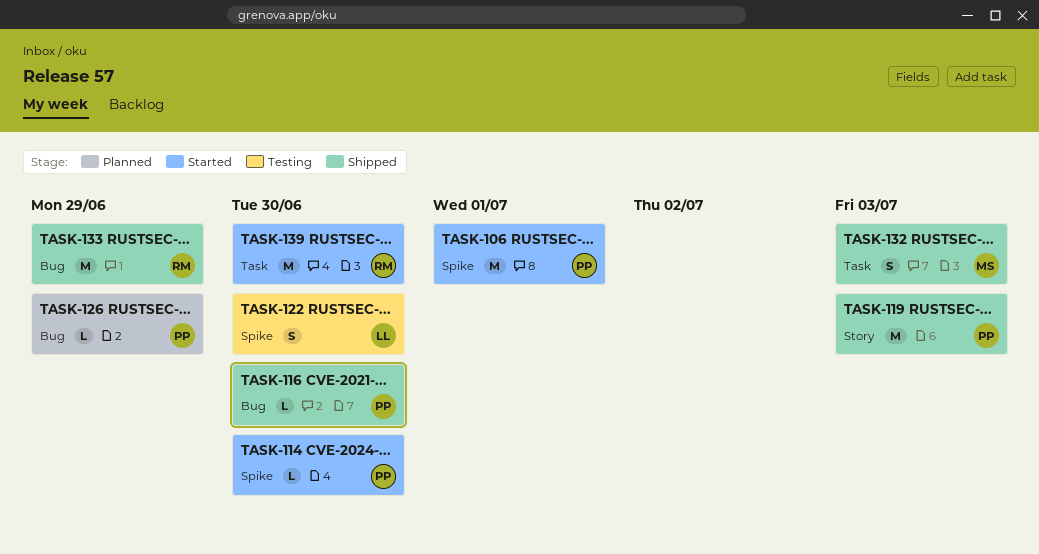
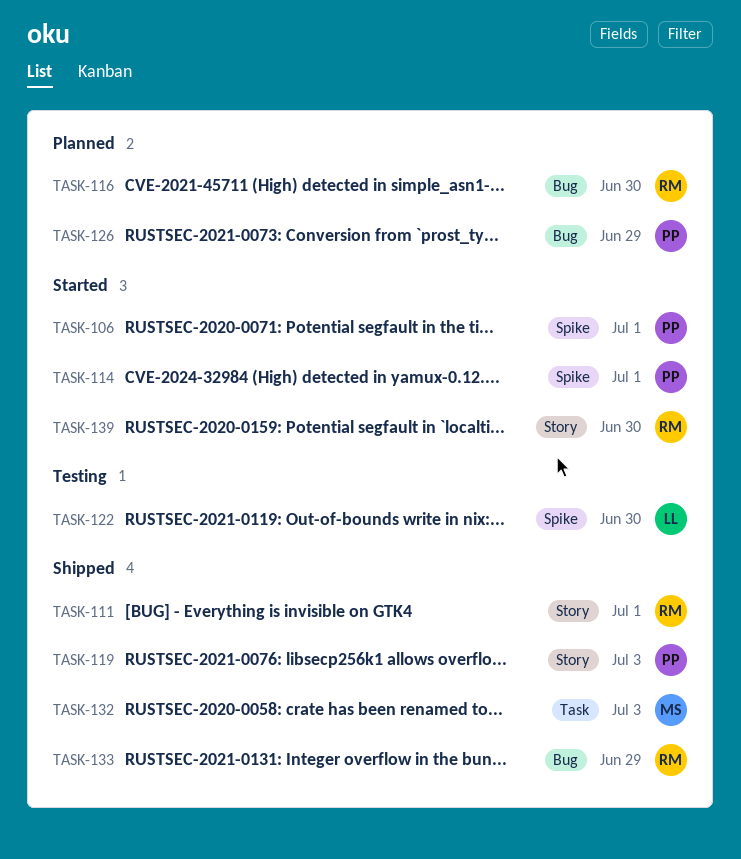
TASK-111: none -> present
TASK-114, due: Jun 30 -> Jul 1
TASK-116, status: Shipped -> Planned
TASK-116, owner: PP -> RM
TASK-139, label: Task -> Story

